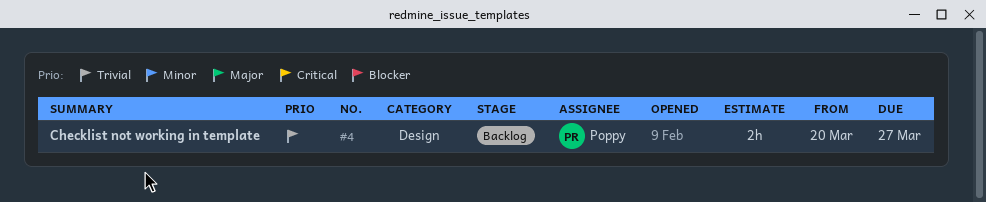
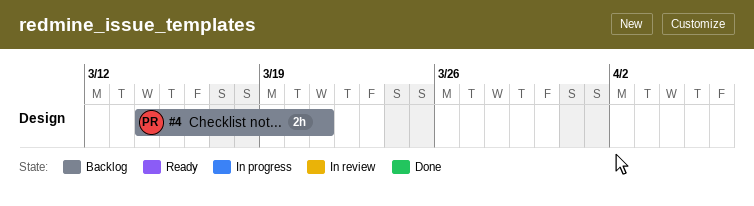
#4, start: Mar 20 -> Mar 14
#4, due: Mar 27 -> Mar 21

